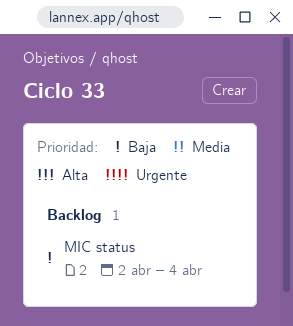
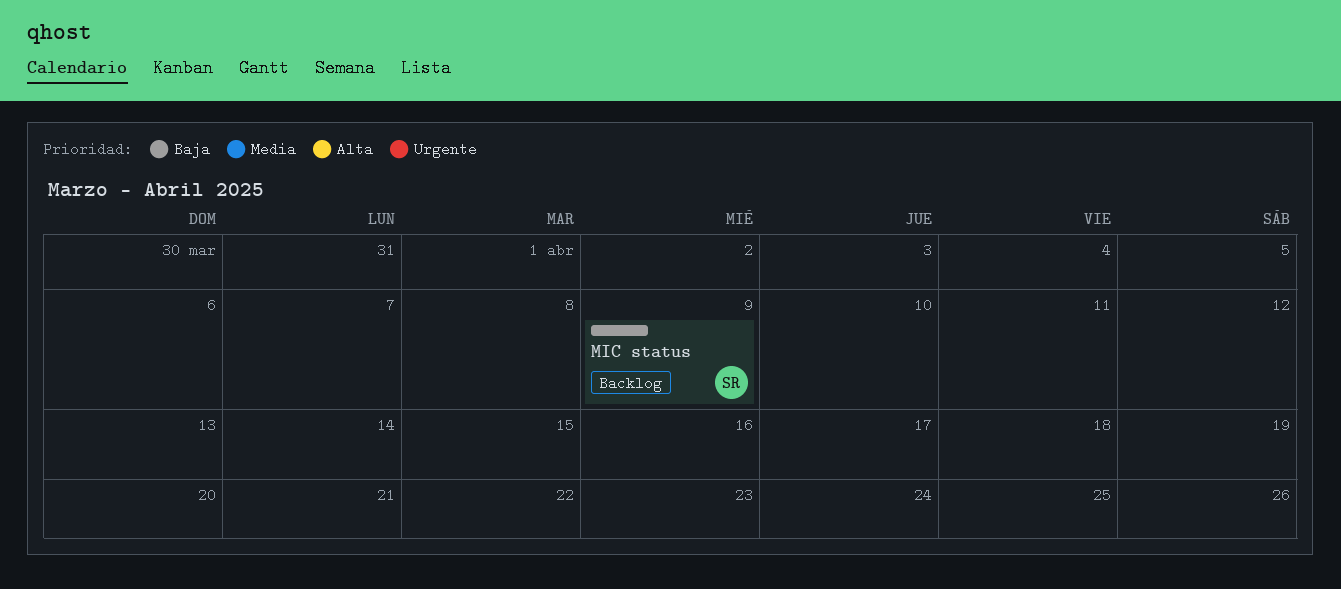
MIC status, due: Apr 4 -> Apr 9

